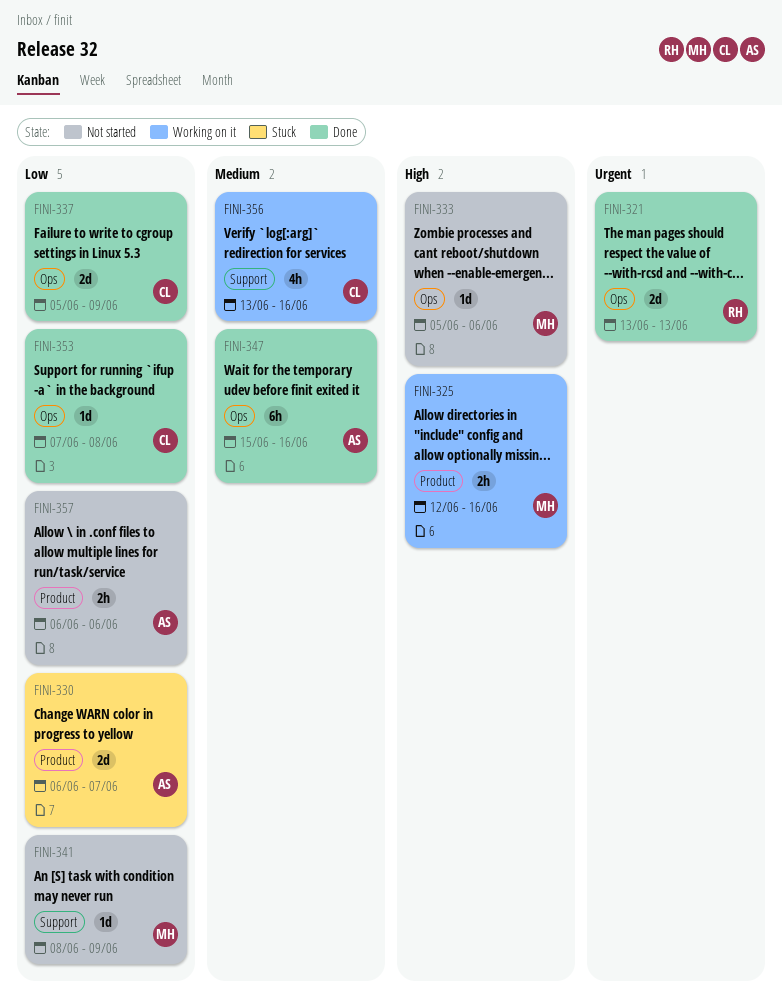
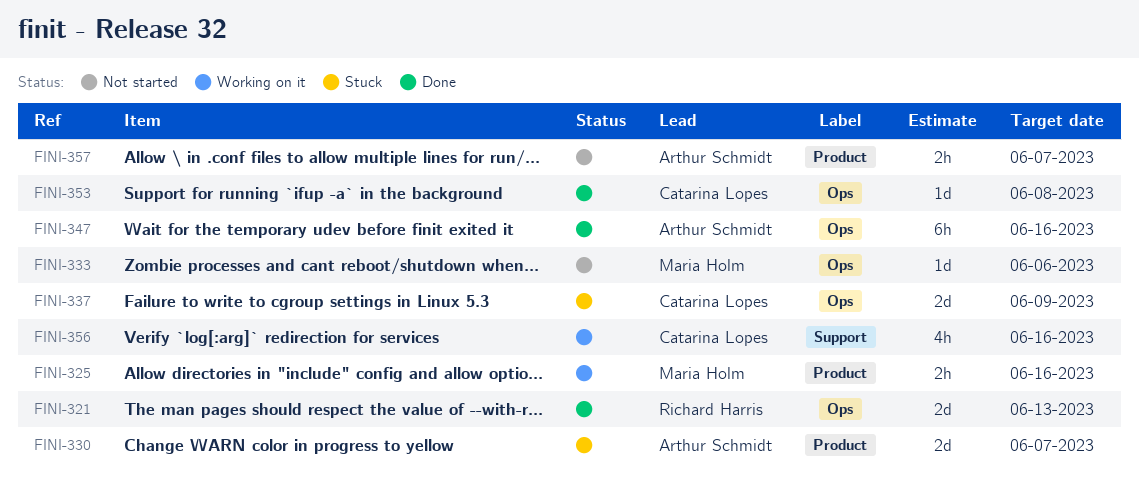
FINI-337, status: Done -> Stuck
FINI-341: present -> none
FINI-357, due: Jun 6 -> Jun 7

